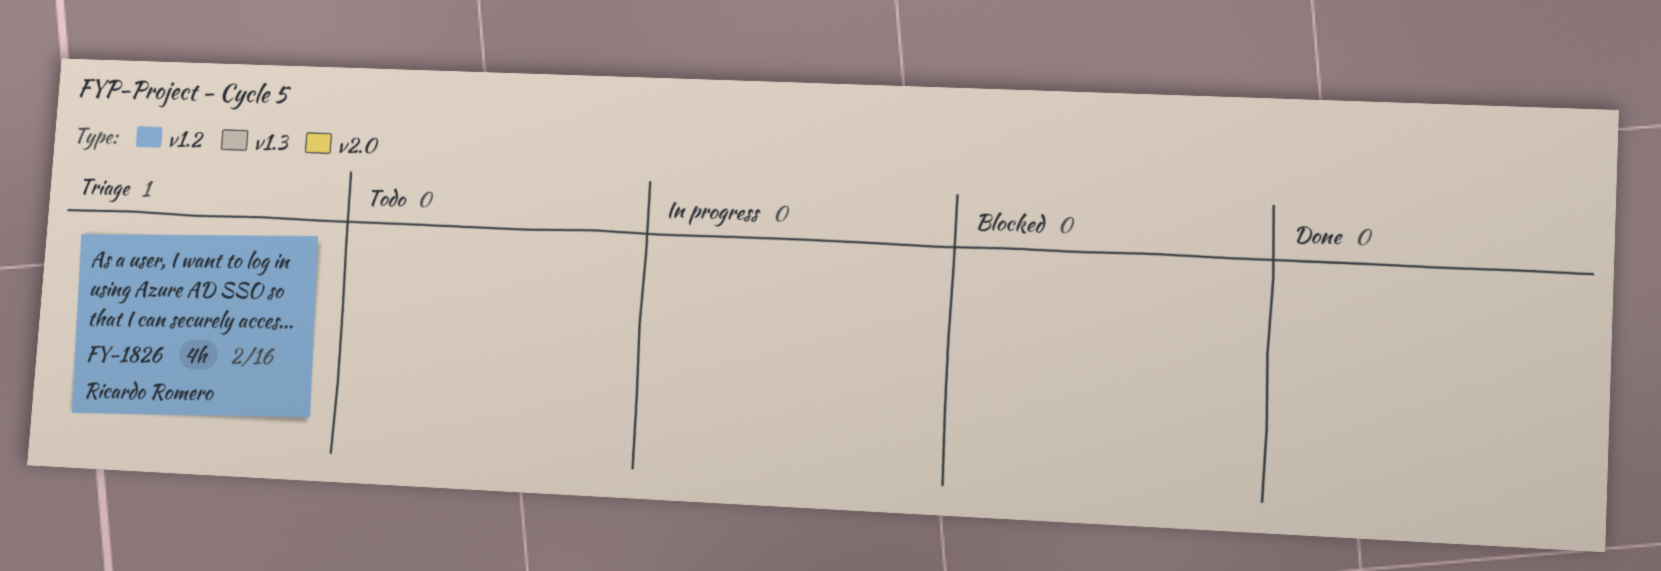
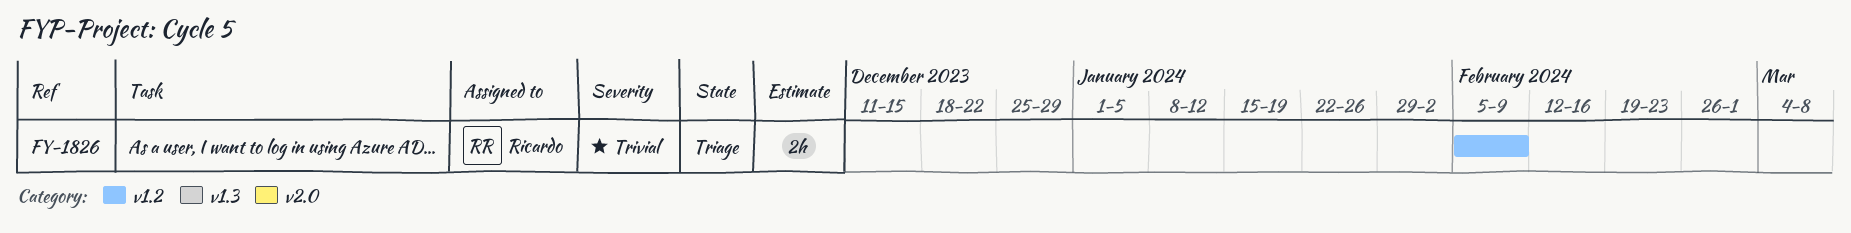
FY-1826, estimate: 4h -> 2h
FY-1826, due: Feb 16 -> Feb 9

